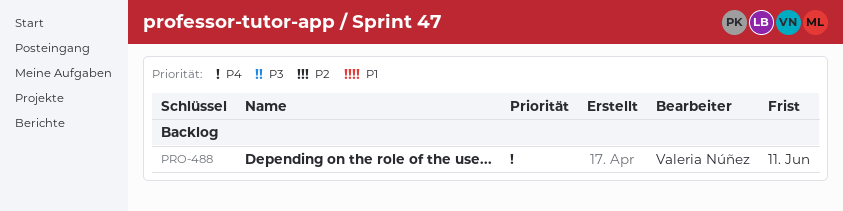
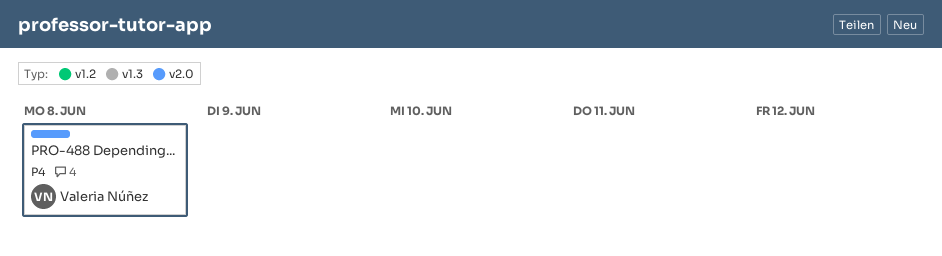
PRO-488, due: Jun 11 -> Jun 8

